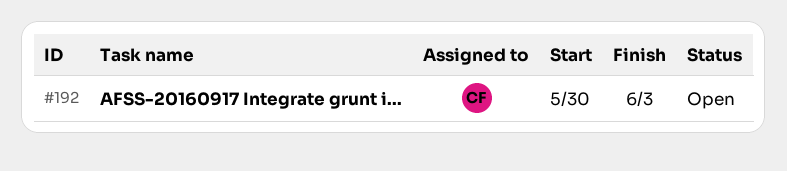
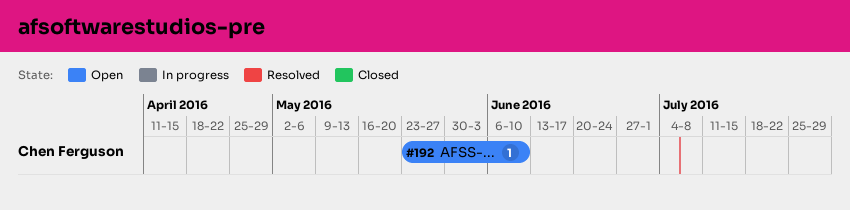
#192, start: May 30 -> May 23
#192, due: Jun 3 -> Jun 10

